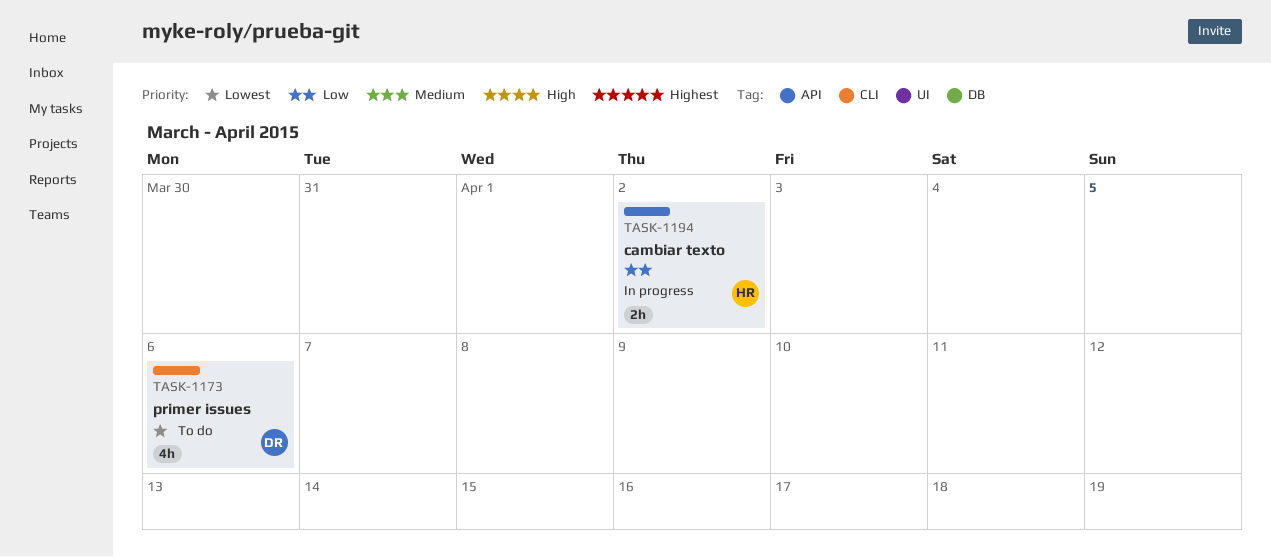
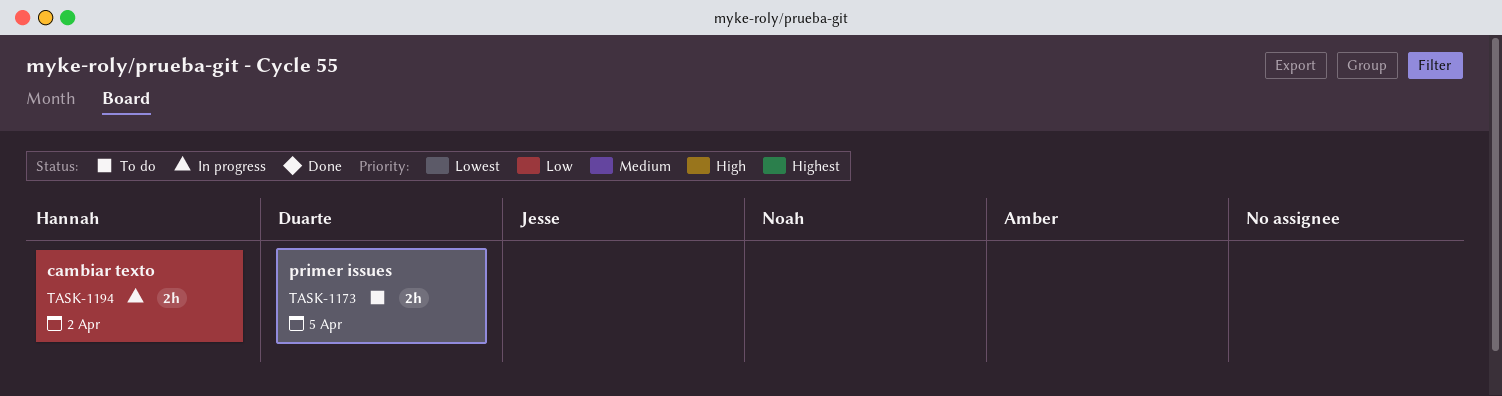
TASK-1173, estimate: 4h -> 2h
TASK-1173, due: Apr 6 -> Apr 5

